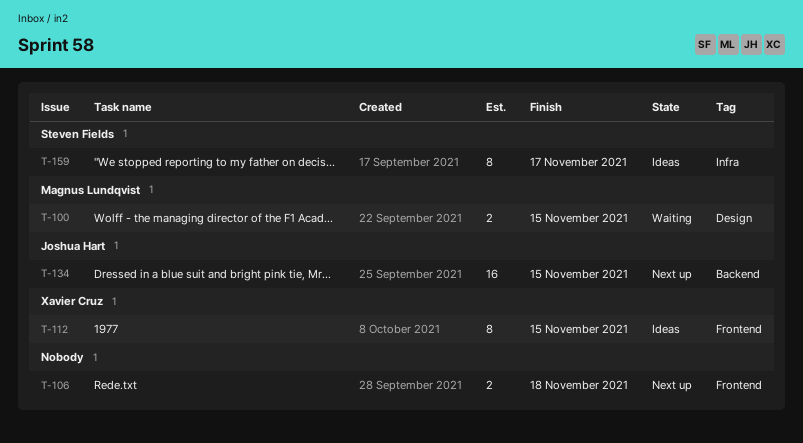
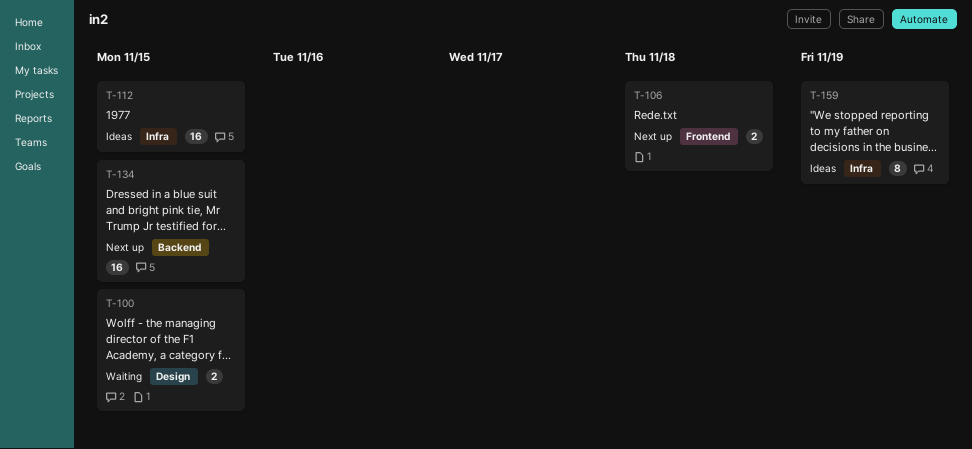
T-112, label: Frontend -> Infra
T-112, estimate: 8 -> 16
T-159, due: Nov 17 -> Nov 19

